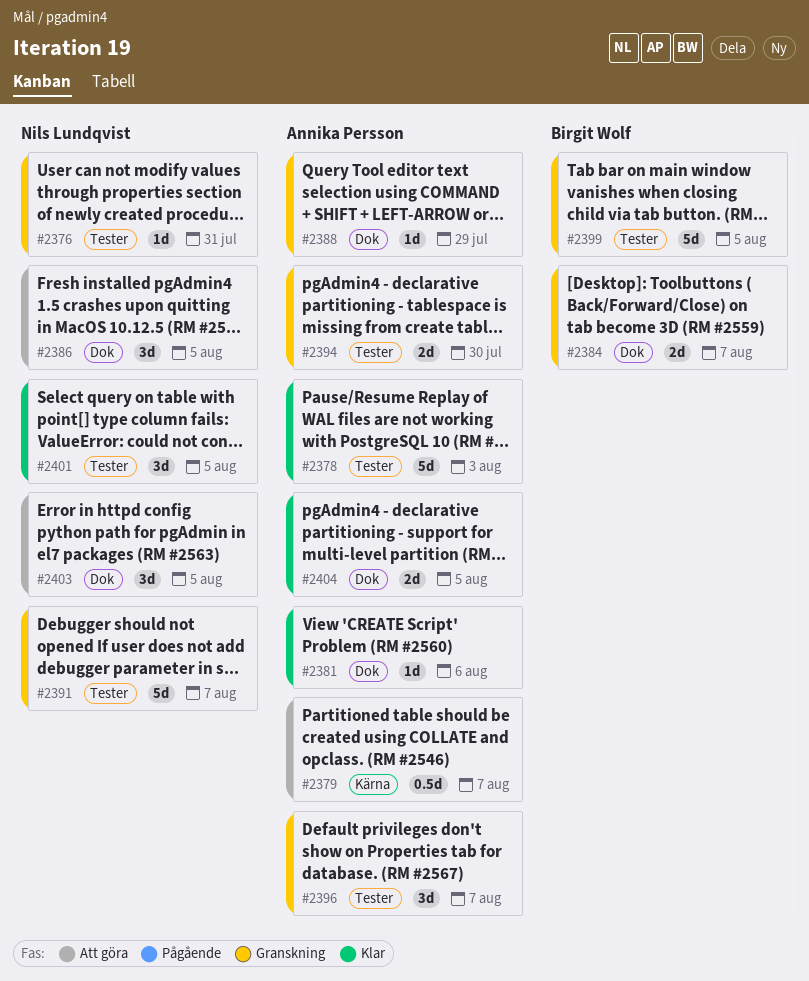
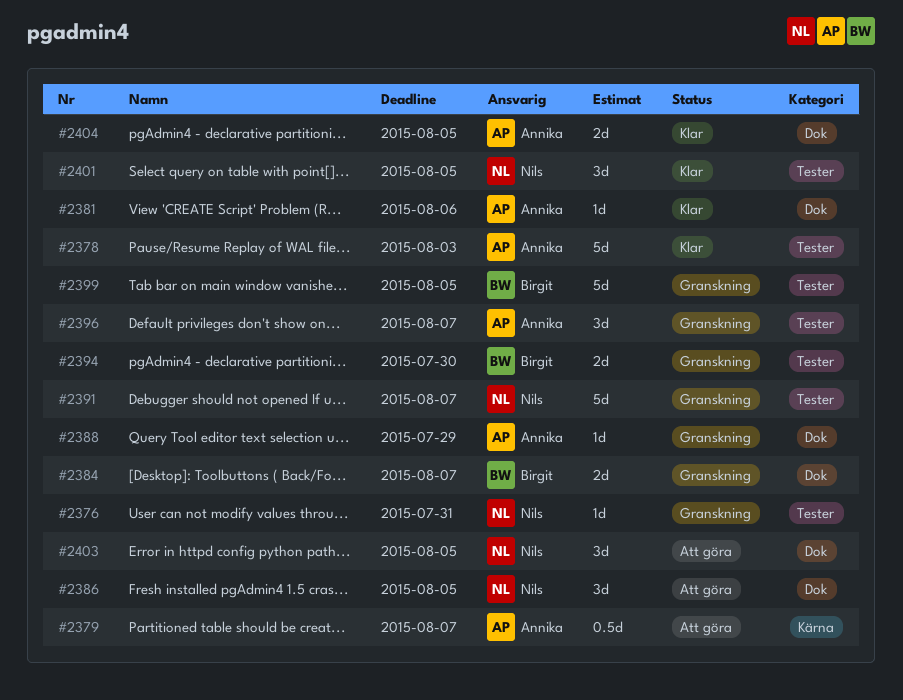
#2394, owner: Annika Persson -> Birgit Wolf

